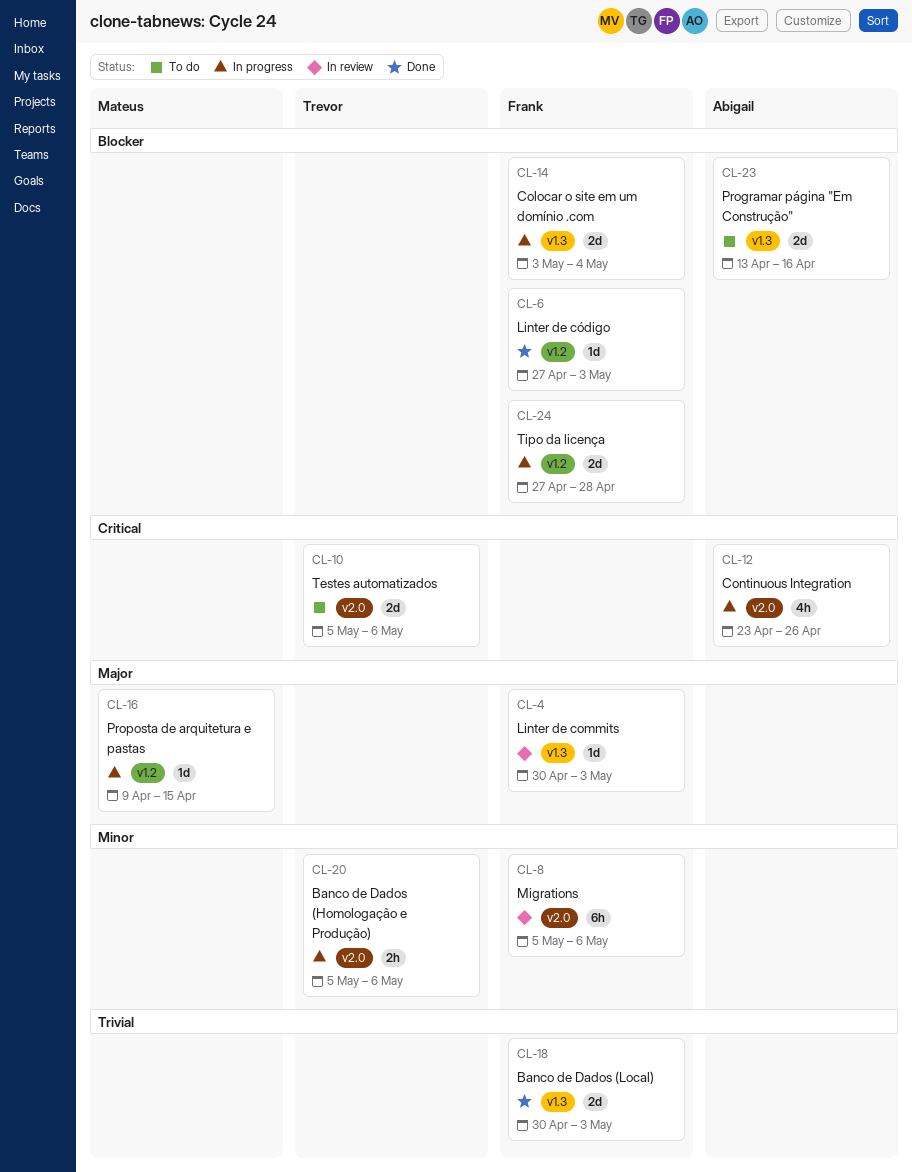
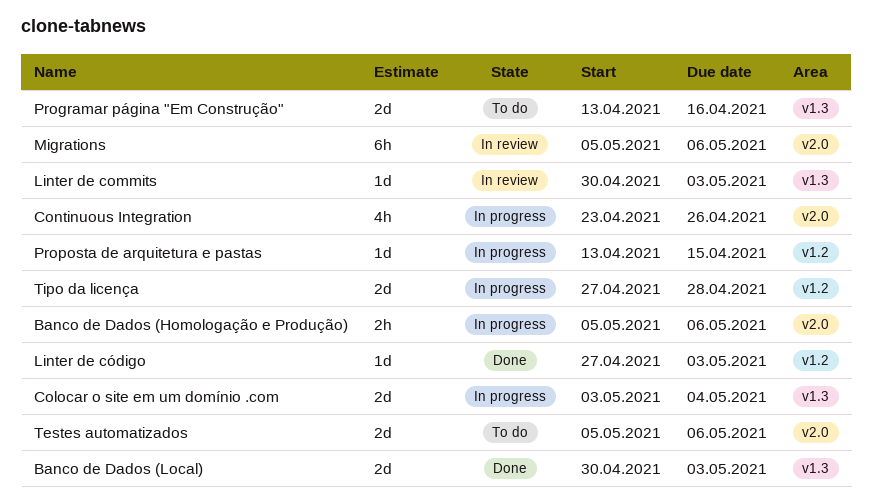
Proposta de arquitetura e pastas, start: Apr 9 -> Apr 13

